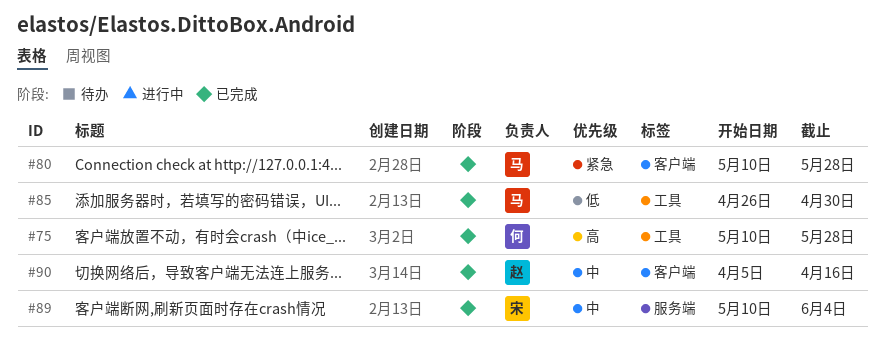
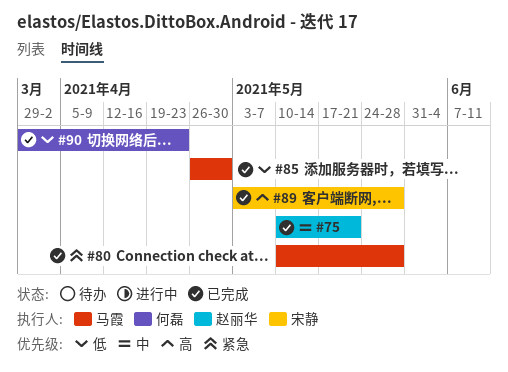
#75, owner: 何磊 -> 赵丽华
#75, priority: 高 -> 中
#75, due: May 28 -> May 21
#89, priority: 中 -> 高
#89, start: May 10 -> May 3
#89, due: Jun 4 -> May 28
#90, owner: 赵丽华 -> 何磊
#90, priority: 中 -> 低
#90, start: Apr 5 -> Mar 29
#90, due: Apr 16 -> Apr 23

